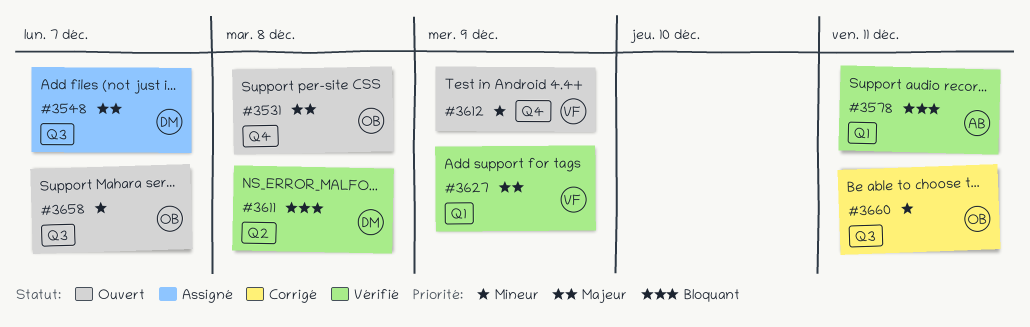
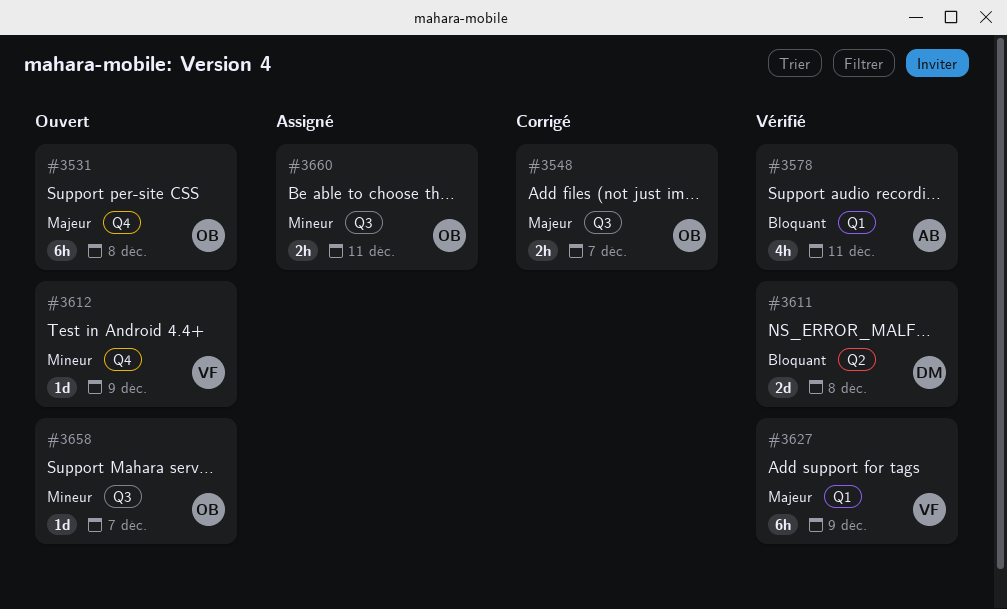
#3548, status: Assigné -> Corrigé
#3548, owner: DM -> OB
#3660, status: Corrigé -> Assigné

